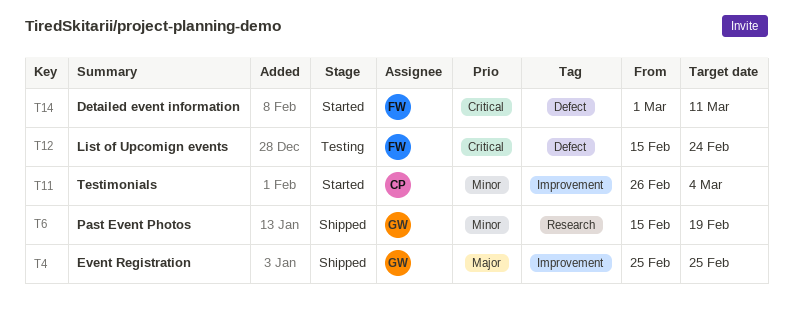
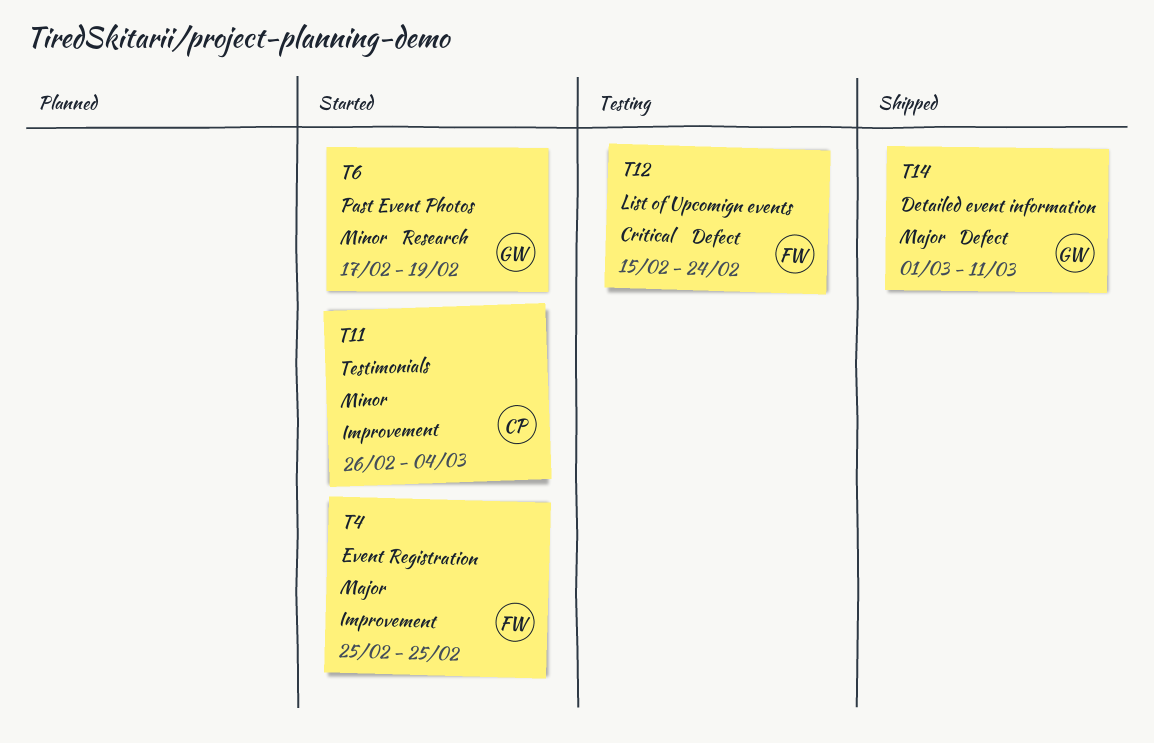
T4, status: Shipped -> Started
T4, owner: GW -> FW
T6, status: Shipped -> Started
T6, start: Feb 15 -> Feb 17
T14, status: Started -> Shipped
T14, owner: FW -> GW
T14, priority: Critical -> Major

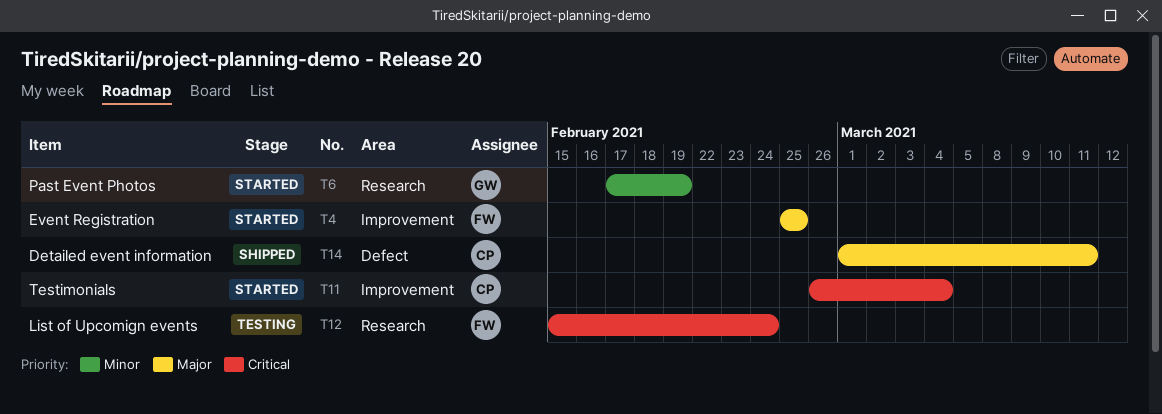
T11, priority: Minor -> Critical
T12, label: Defect -> Research
T14, owner: GW -> CP

